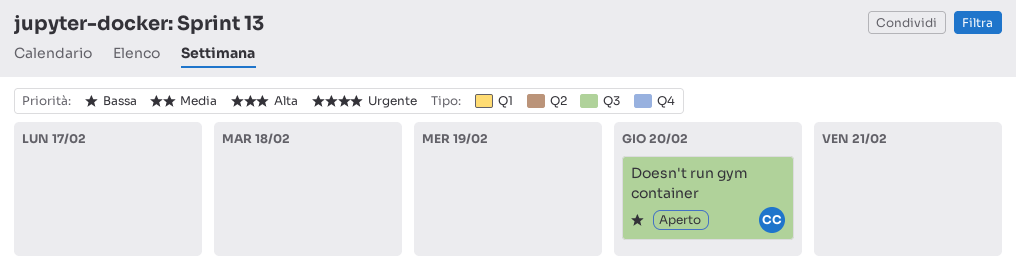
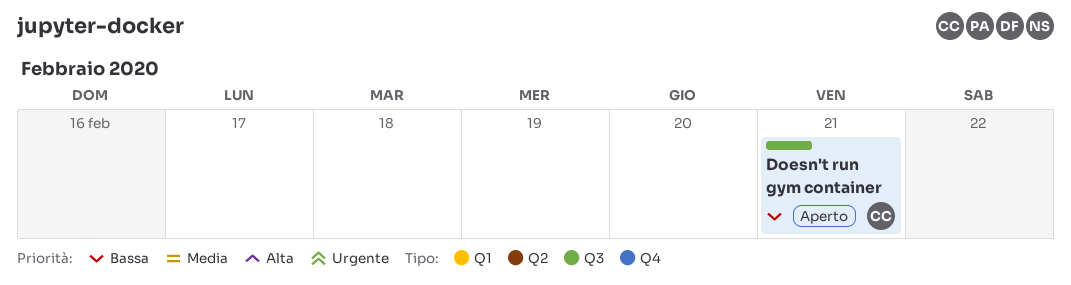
Doesn't run gym container, due: Feb 20 -> Feb 21

